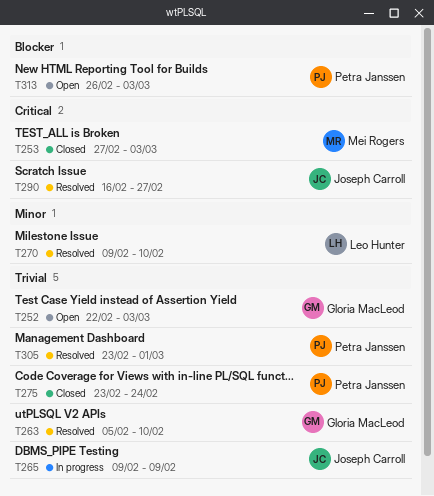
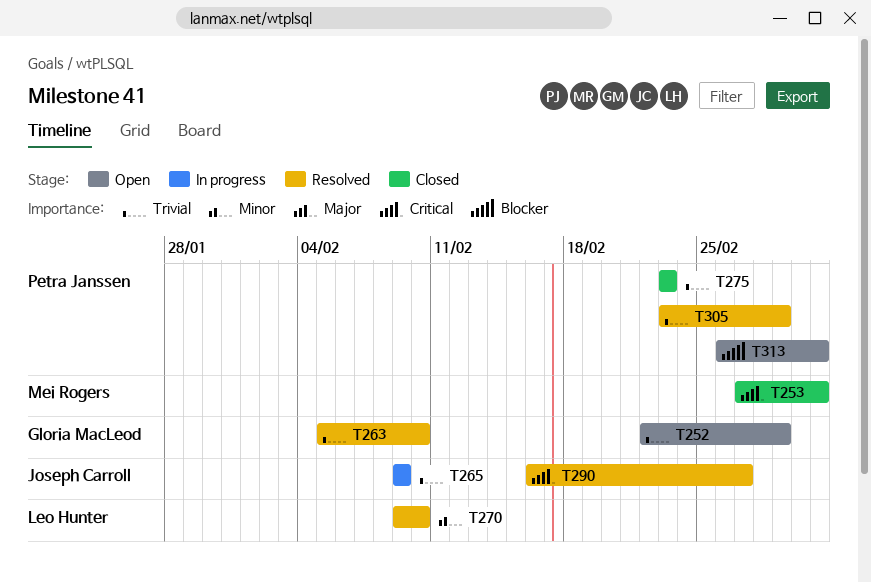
T252, due: Mar 3 -> Mar 1
T275, due: Feb 24 -> Feb 23

